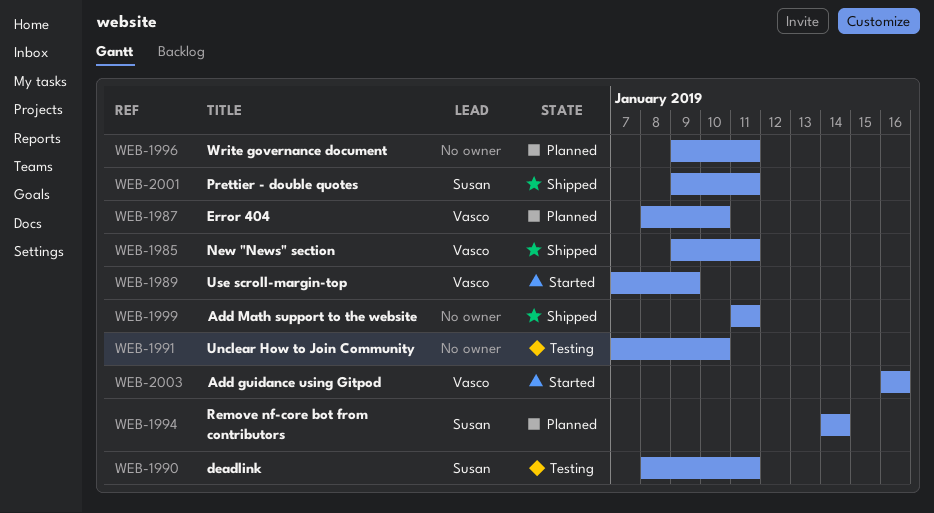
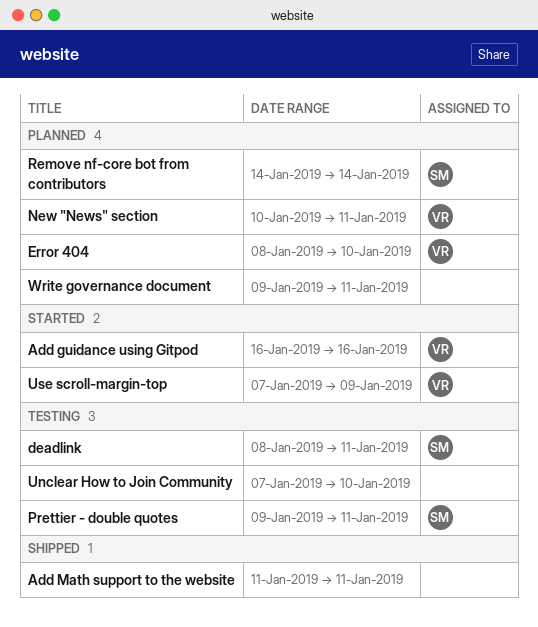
New "News" section, status: Shipped -> Planned
New "News" section, start: Jan 9 -> Jan 10
Prettier - double quotes, status: Shipped -> Testing

